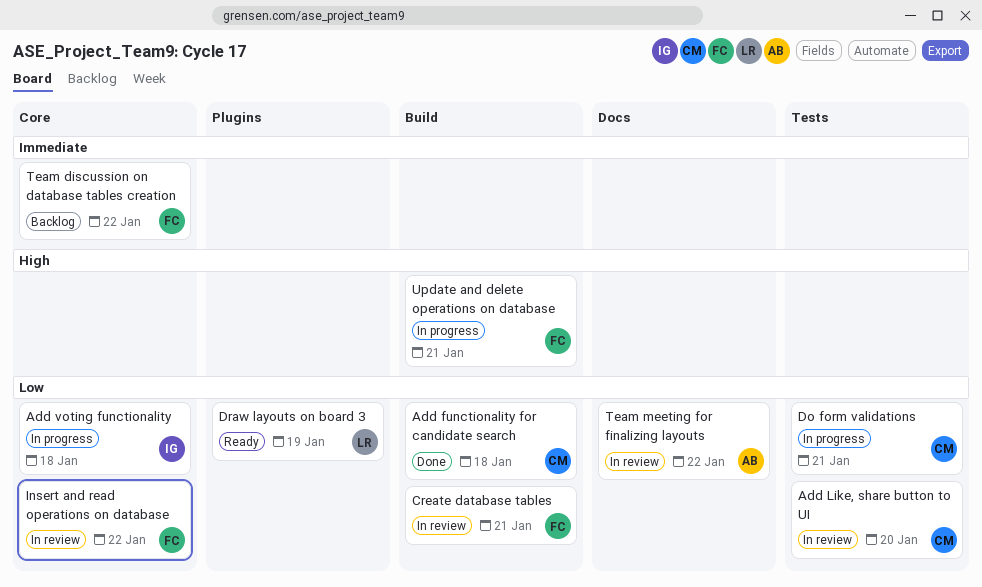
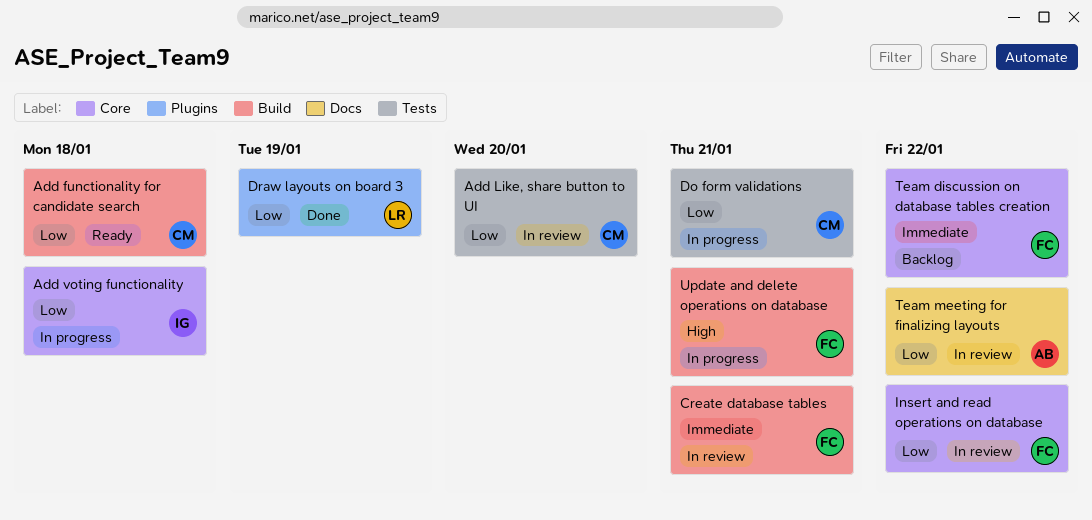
Add functionality for candidate search, status: Done -> Ready
Create database tables, priority: Low -> Immediate
Draw layouts on board 3, status: Ready -> Done

